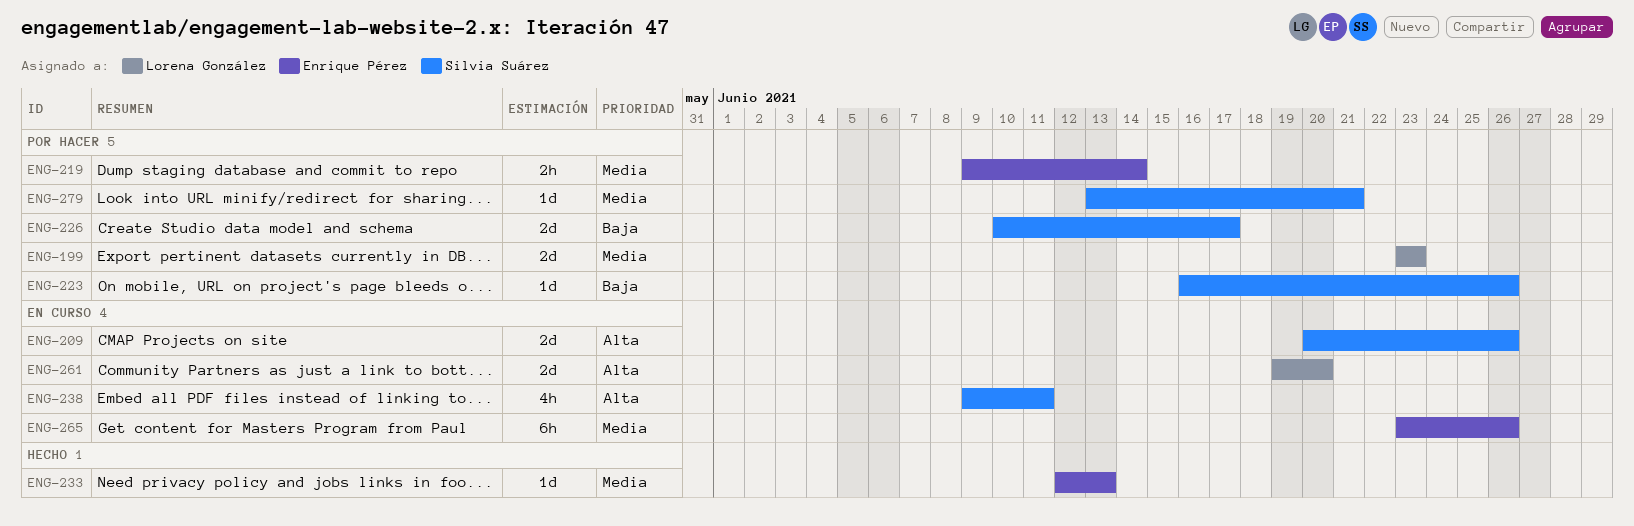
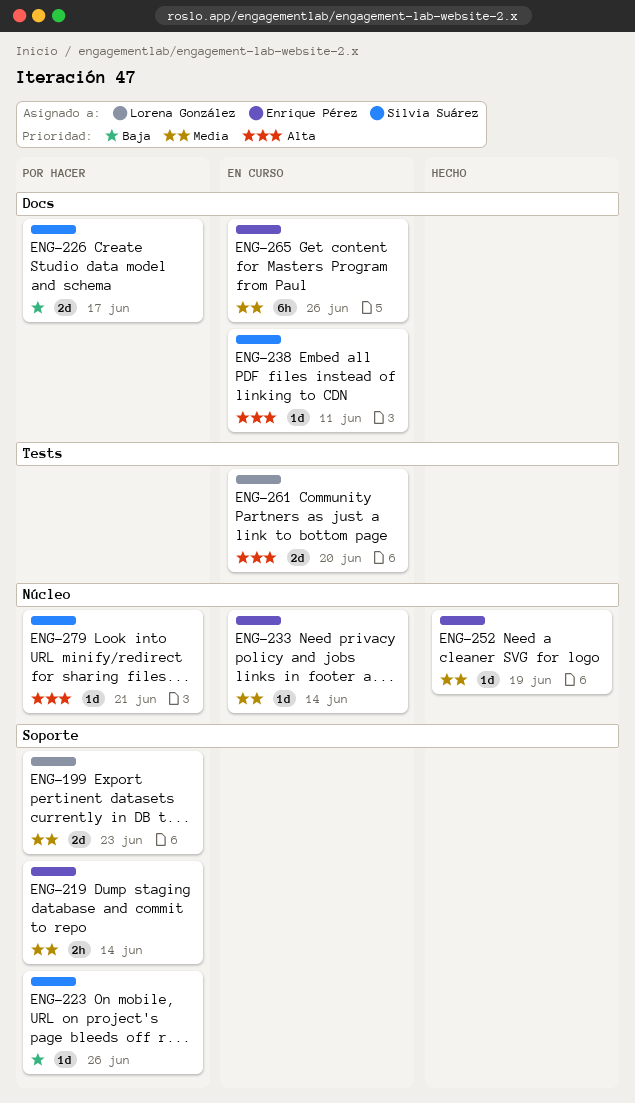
ENG-209: present -> none
ENG-233, status: Hecho -> En curso
ENG-233, due: Jun 13 -> Jun 14
ENG-238, estimate: 4h -> 1d
ENG-252: none -> present
ENG-279, priority: Media -> Alta

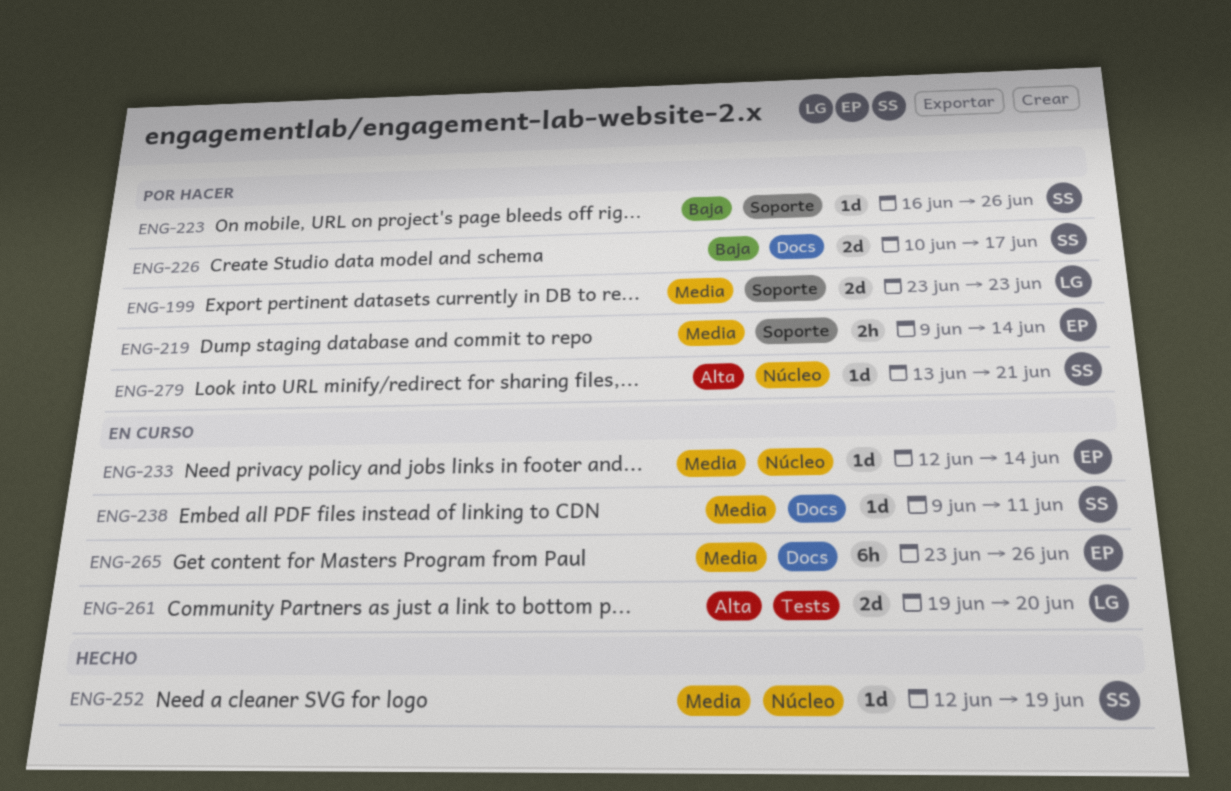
ENG-238, priority: Alta -> Media
ENG-252, owner: Enrique Pérez -> Silvia Suárez

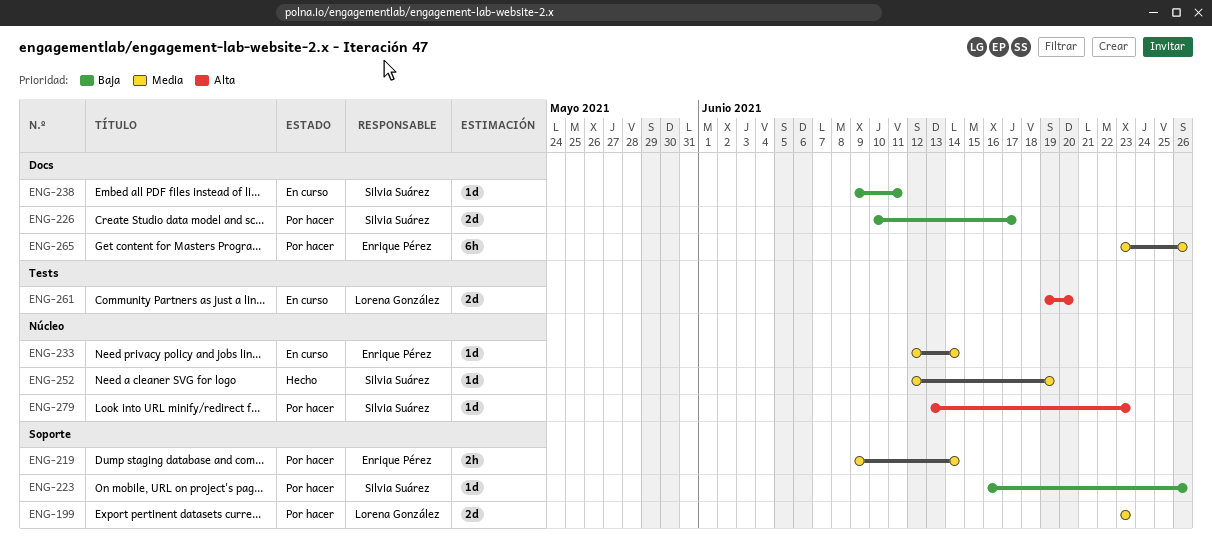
ENG-238, priority: Media -> Baja
ENG-265, status: En curso -> Por hacer
ENG-279, due: Jun 21 -> Jun 23

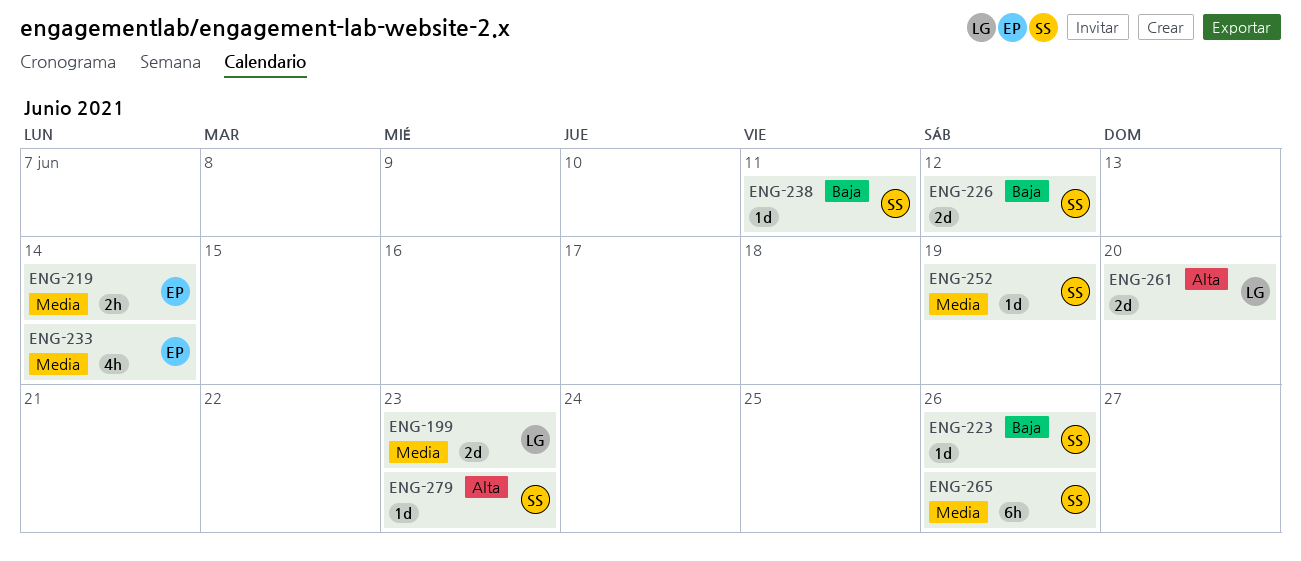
ENG-226, due: Jun 17 -> Jun 12
ENG-233, estimate: 1d -> 4h
ENG-265, owner: Enrique Pérez -> Silvia Suárez

